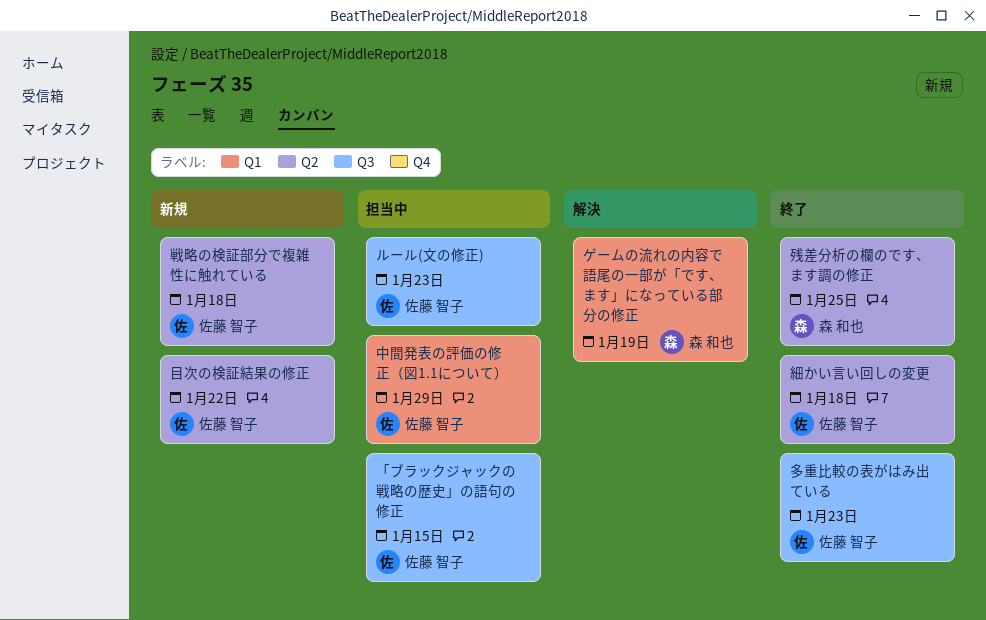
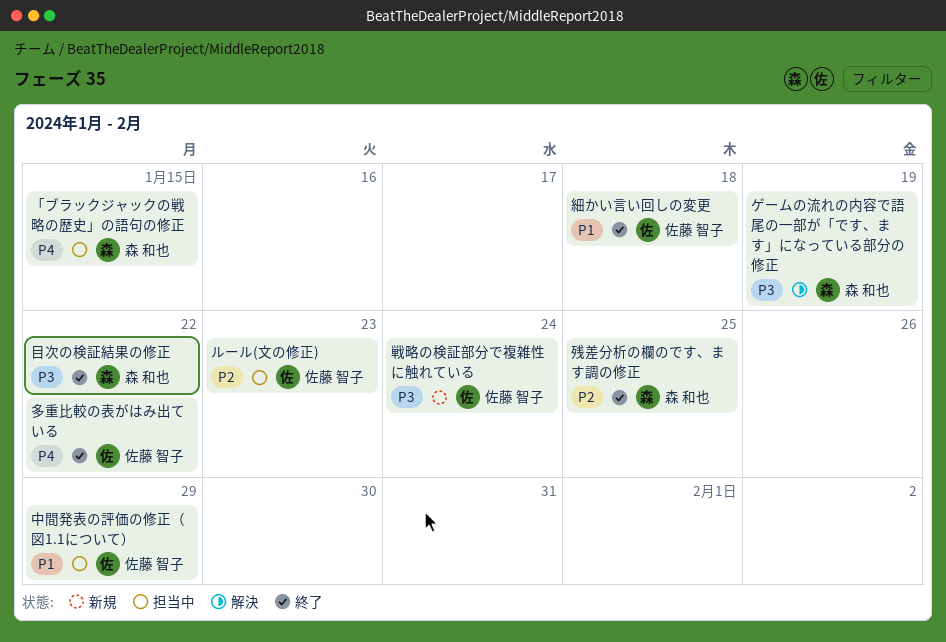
「ブラックジャックの戦略の歴史」の語句の修正, owner: 佐藤 智子 -> 森 和也
多重比較の表がはみ出ている, due: Jan 23 -> Jan 22
戦略の検証部分で複雑性に触れている, due: Jan 18 -> Jan 24
目次の検証結果の修正, status: 新規 -> 終了
目次の検証結果の修正, owner: 佐藤 智子 -> 森 和也

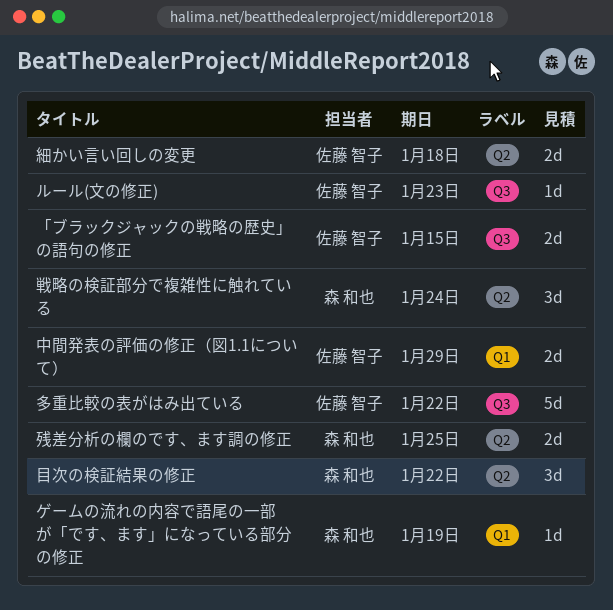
「ブラックジャックの戦略の歴史」の語句の修正, owner: 森 和也 -> 佐藤 智子
戦略の検証部分で複雑性に触れている, owner: 佐藤 智子 -> 森 和也

